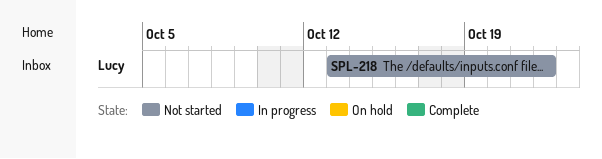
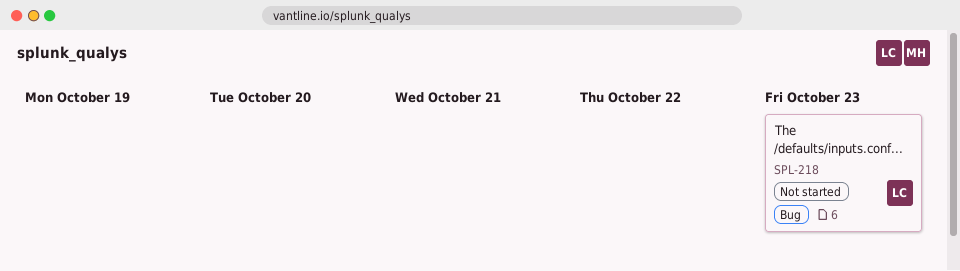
SPL-218, due: Oct 22 -> Oct 23

